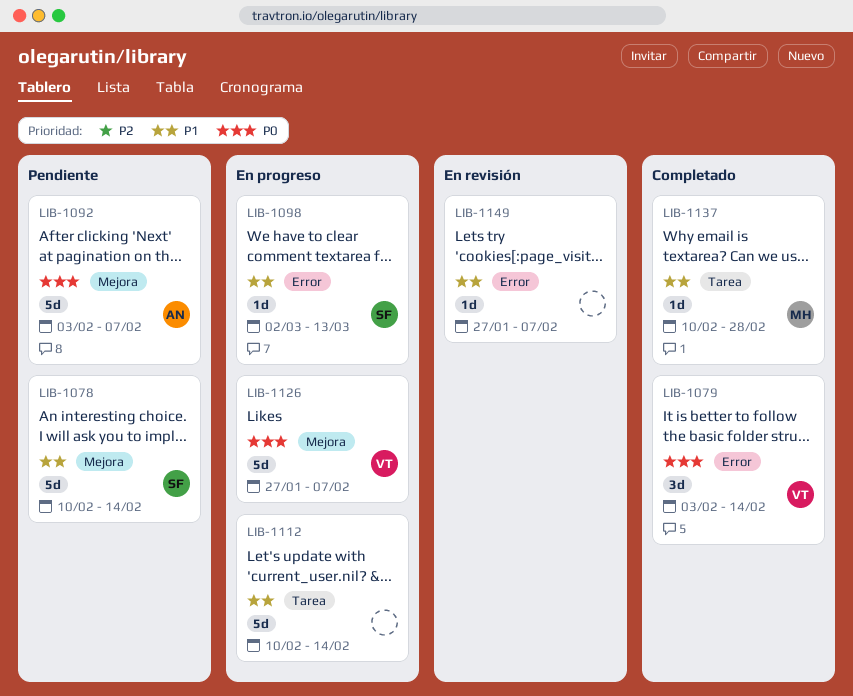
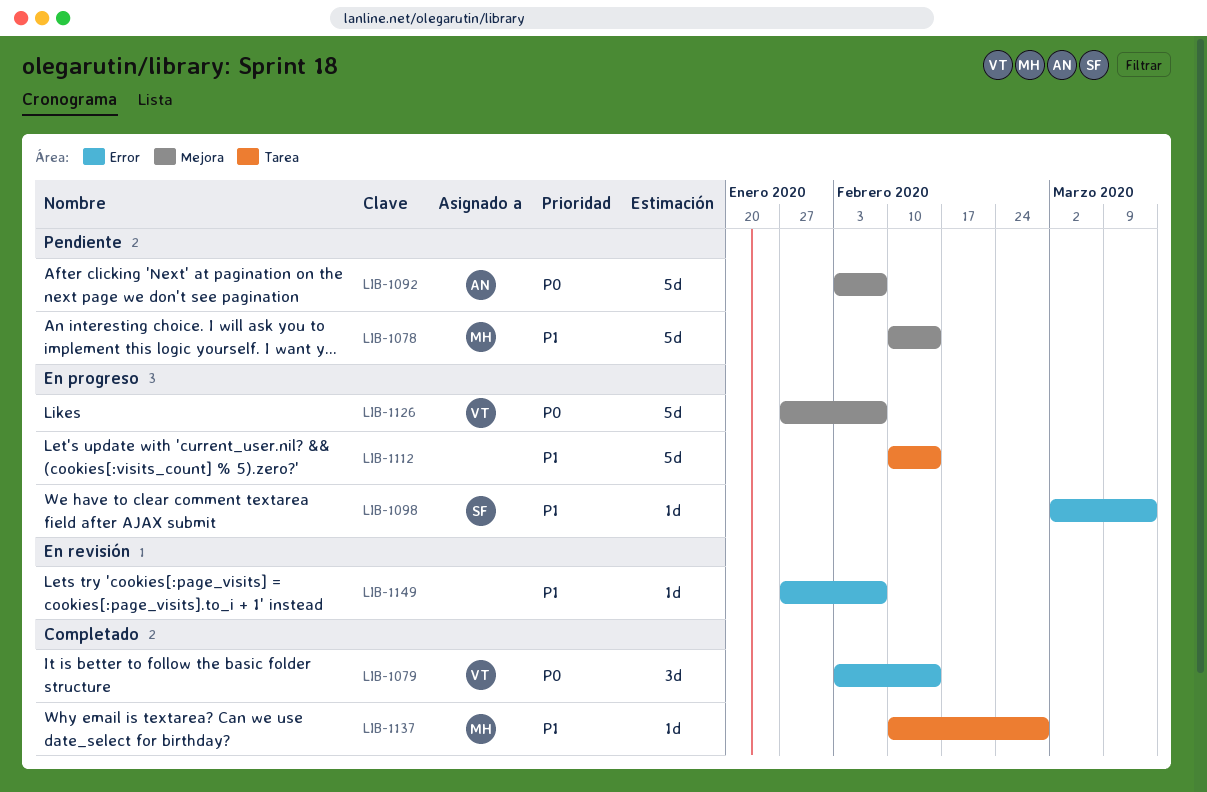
LIB-1078, owner: SF -> MH

